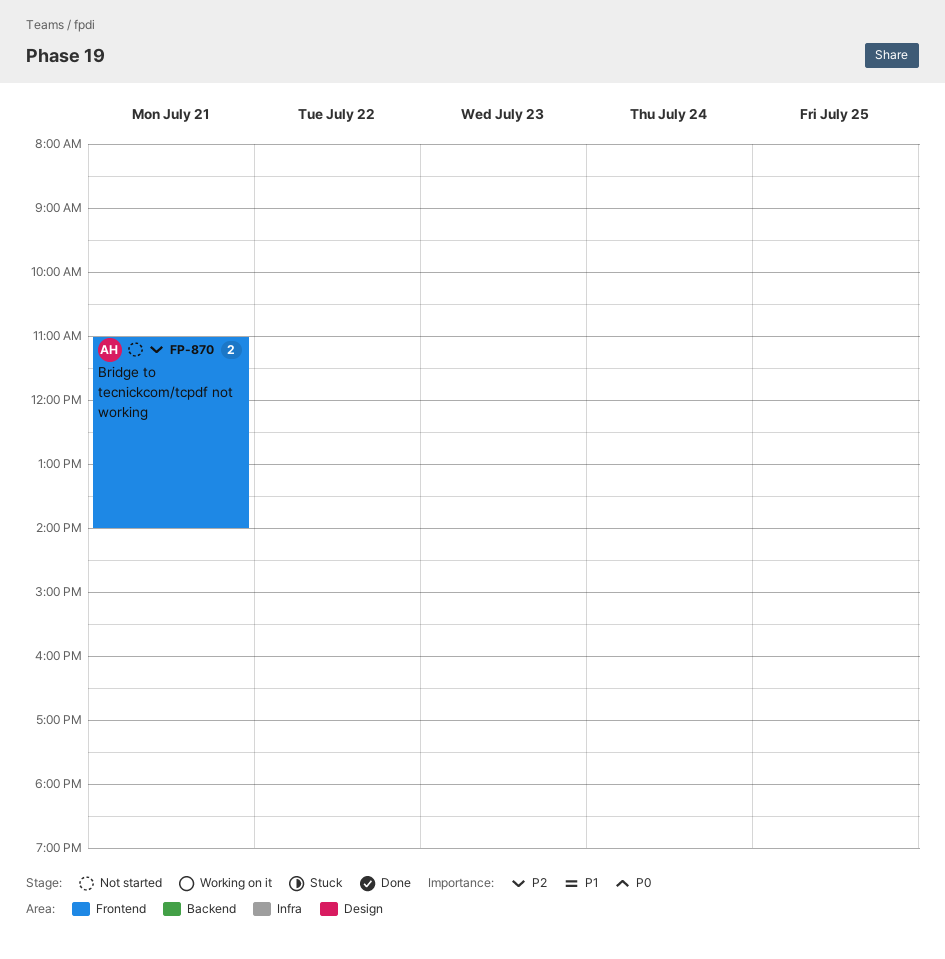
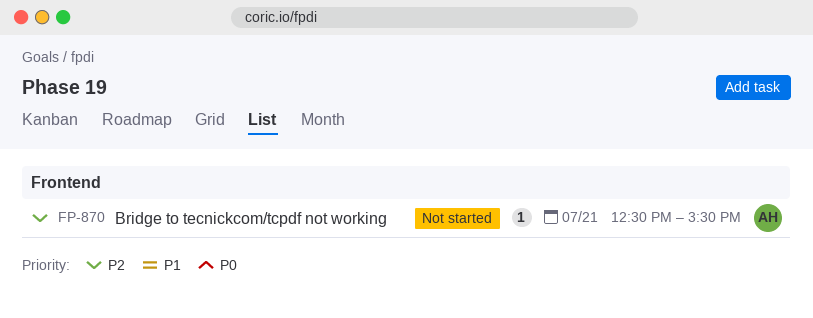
FP-870, estimate: 2 -> 1
FP-870, begins: 11:00 -> 12:30
FP-870, ends: 14:00 -> 15:30

